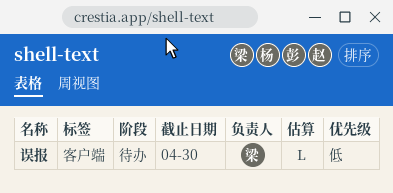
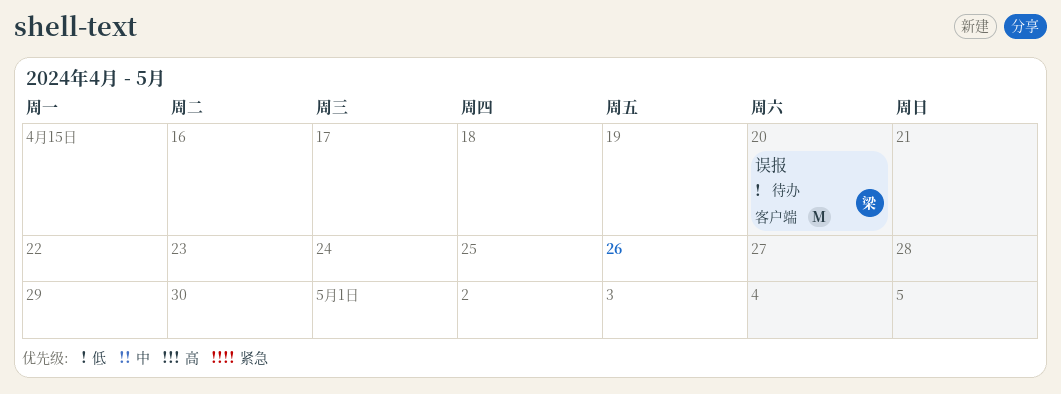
误报, estimate: L -> M
误报, due: Apr 30 -> Apr 20

